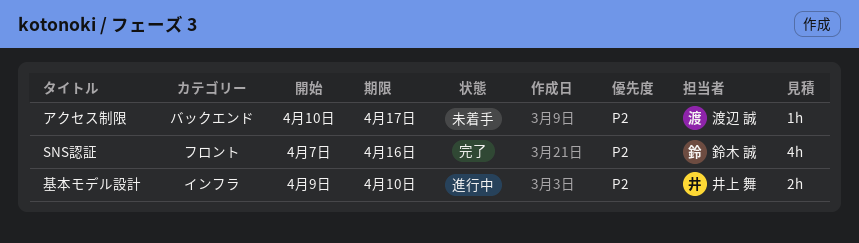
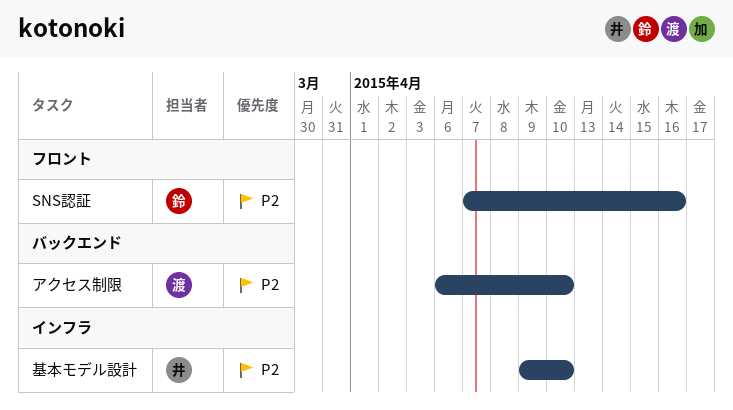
アクセス制限, start: Apr 10 -> Apr 6
アクセス制限, due: Apr 17 -> Apr 10

